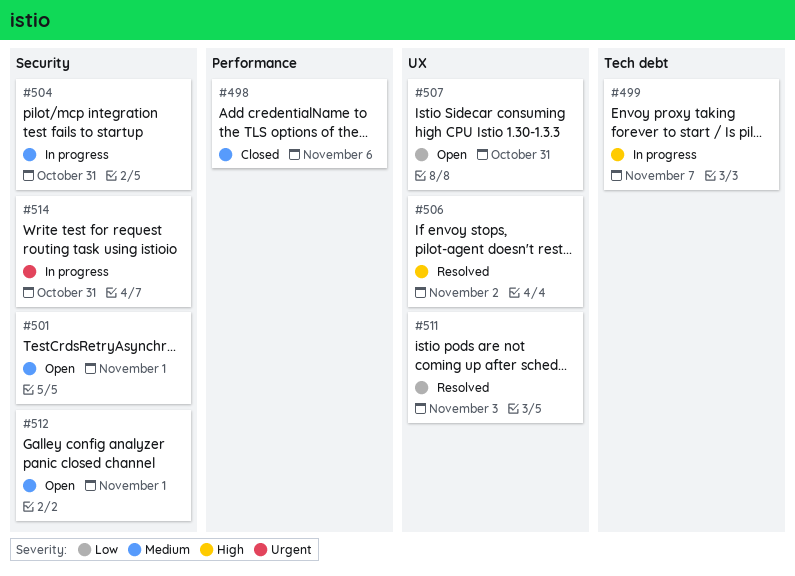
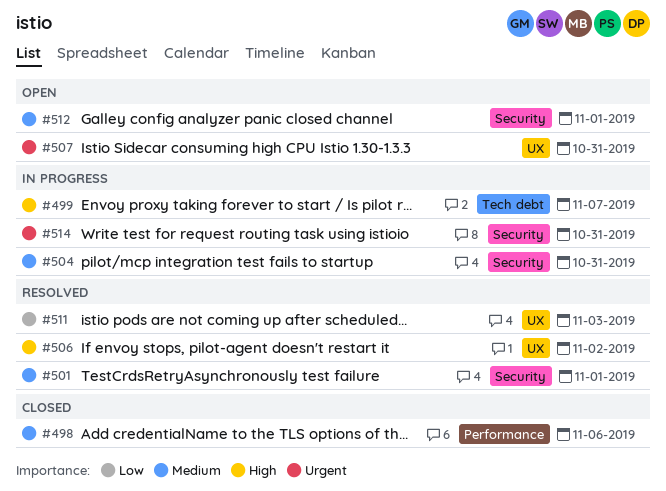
#501, status: Open -> Resolved
#507, priority: Low -> Urgent

